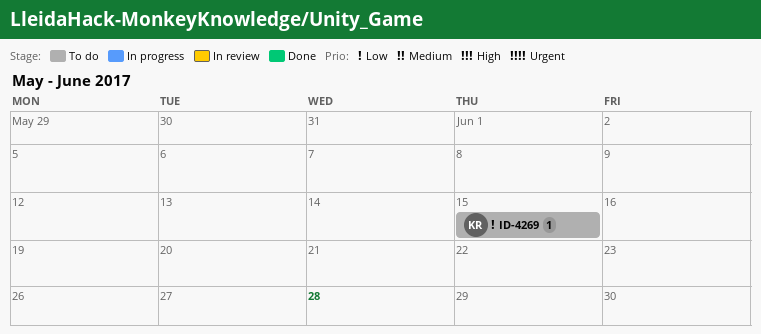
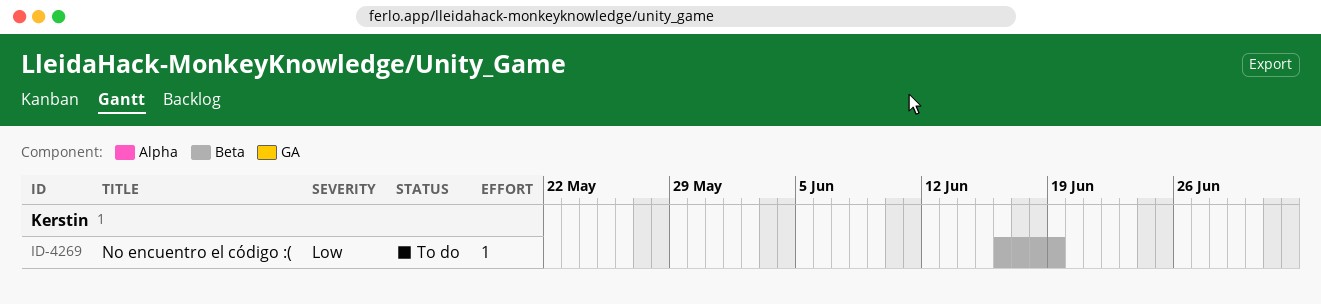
ID-4269, start: Jun 15 -> Jun 16
ID-4269, due: Jun 15 -> Jun 19

